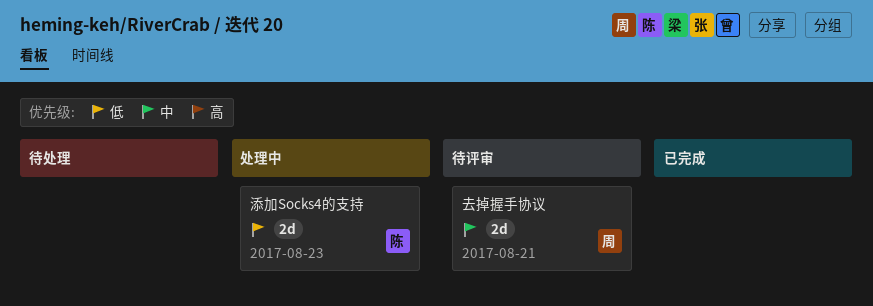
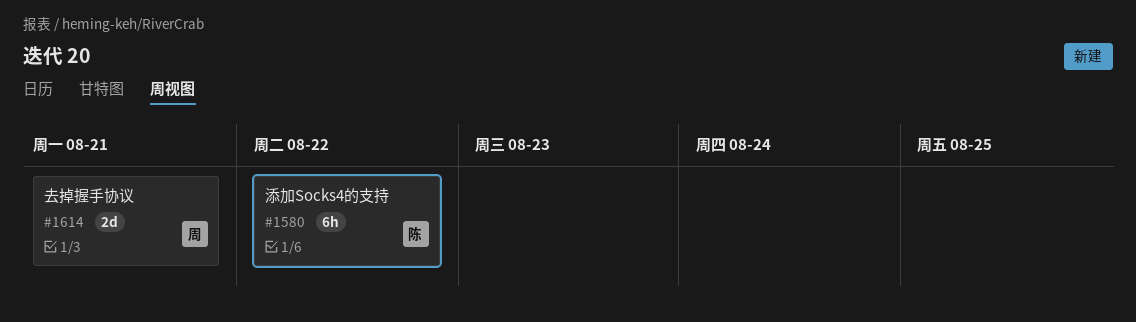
添加Socks4的支持, estimate: 2d -> 6h
添加Socks4的支持, due: Aug 23 -> Aug 22

